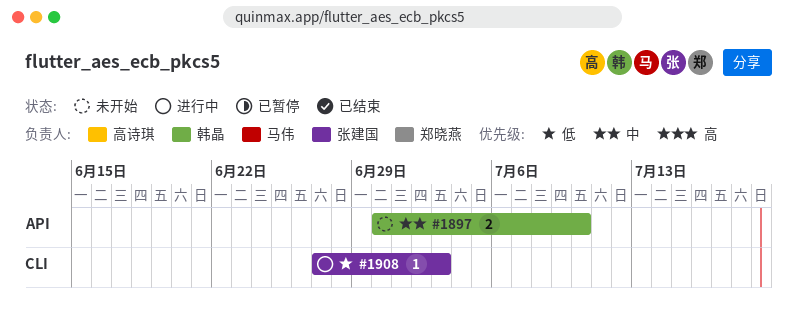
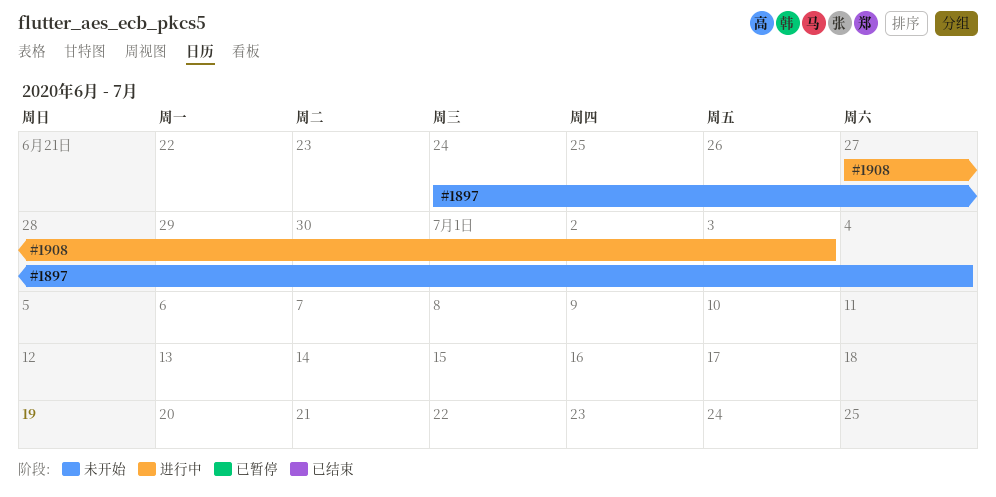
#1897, start: Jun 30 -> Jun 24
#1897, due: Jul 10 -> Jul 4

